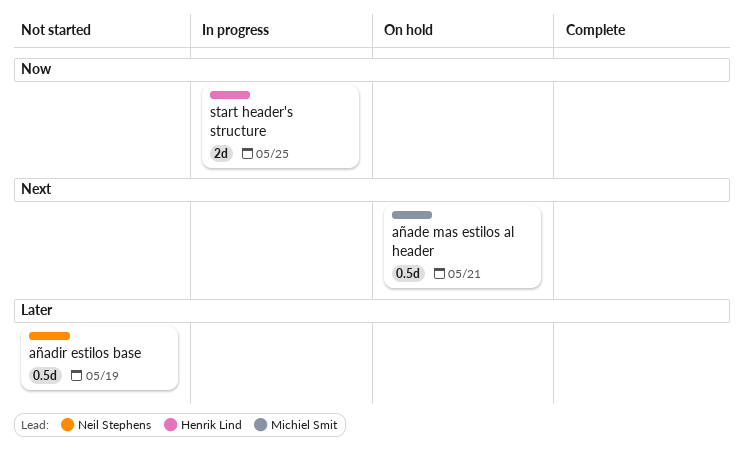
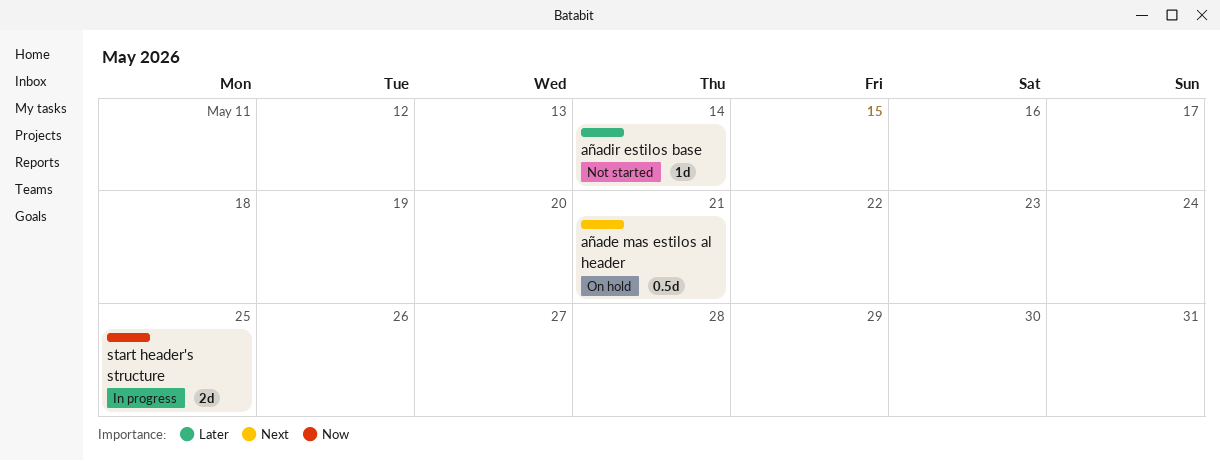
añadir estilos base, estimate: 0.5d -> 1d
añadir estilos base, due: May 19 -> May 14

